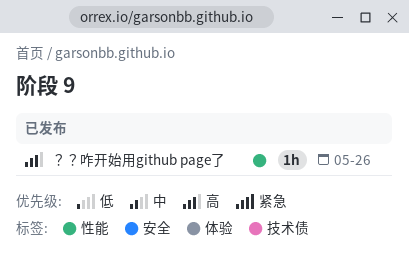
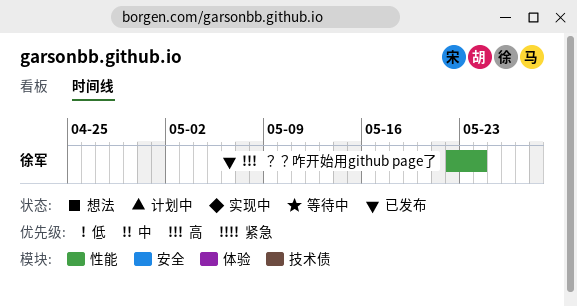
？？咋开始用github page了, due: May 26 -> May 24

